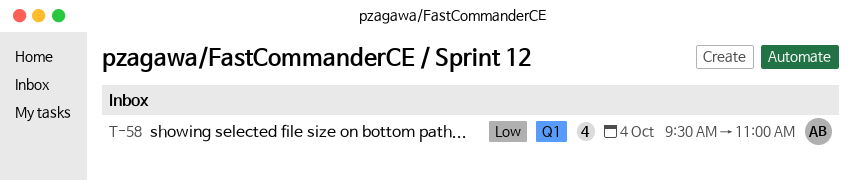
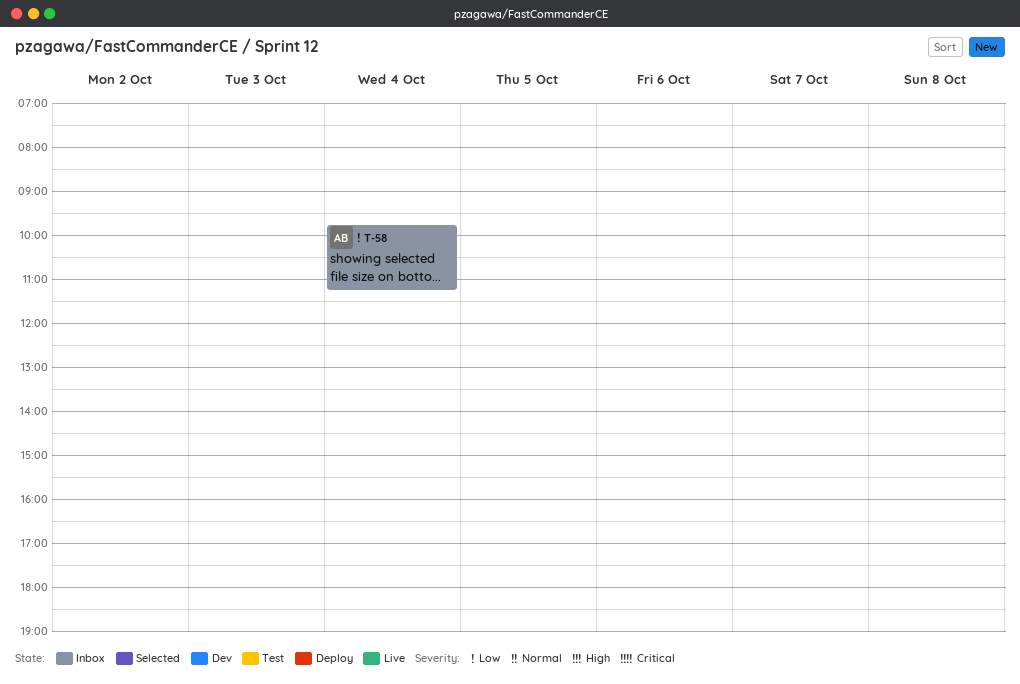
T-58, begins: 09:30 -> 09:45
T-58, ends: 11:00 -> 11:15

